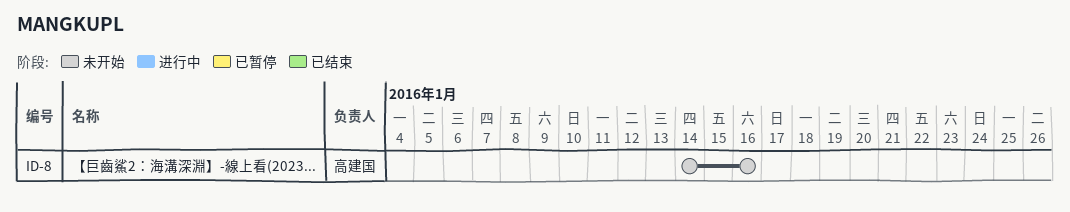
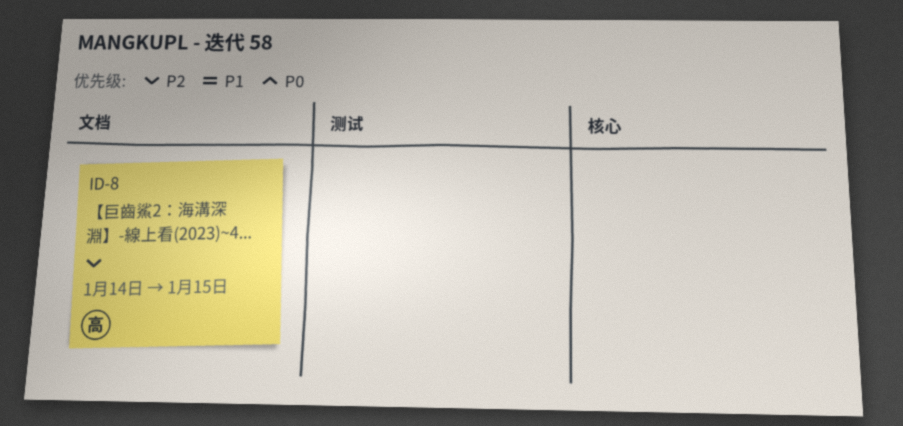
ID-8, due: Jan 16 -> Jan 15

